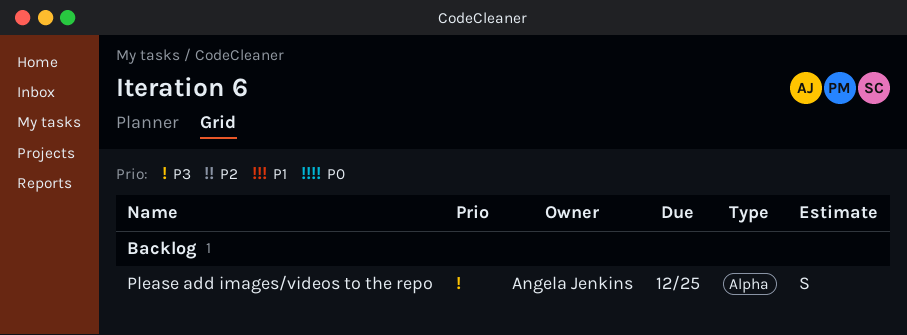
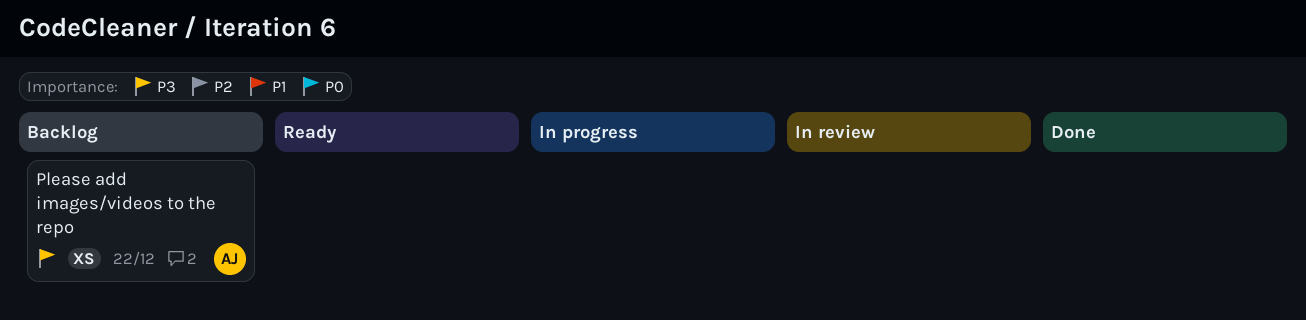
Please add images/videos to the repo, estimate: S -> XS
Please add images/videos to the repo, due: Dec 25 -> Dec 22

